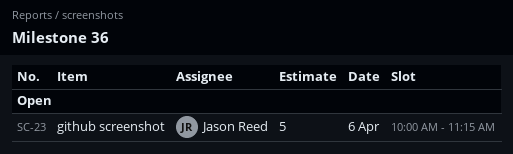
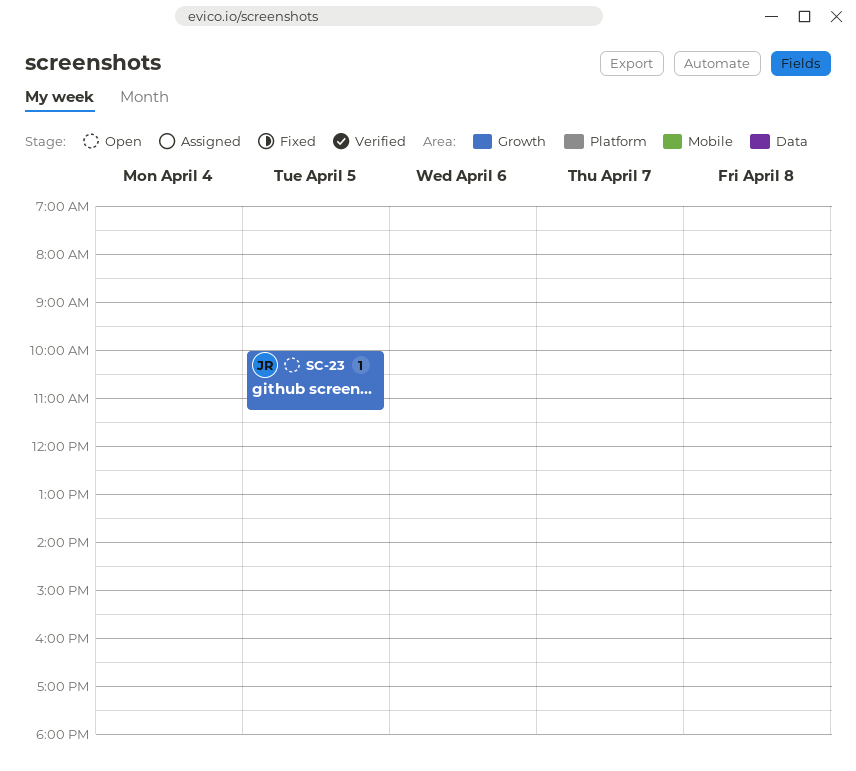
SC-23, estimate: 5 -> 1
SC-23, day: Apr 6 -> Apr 5

